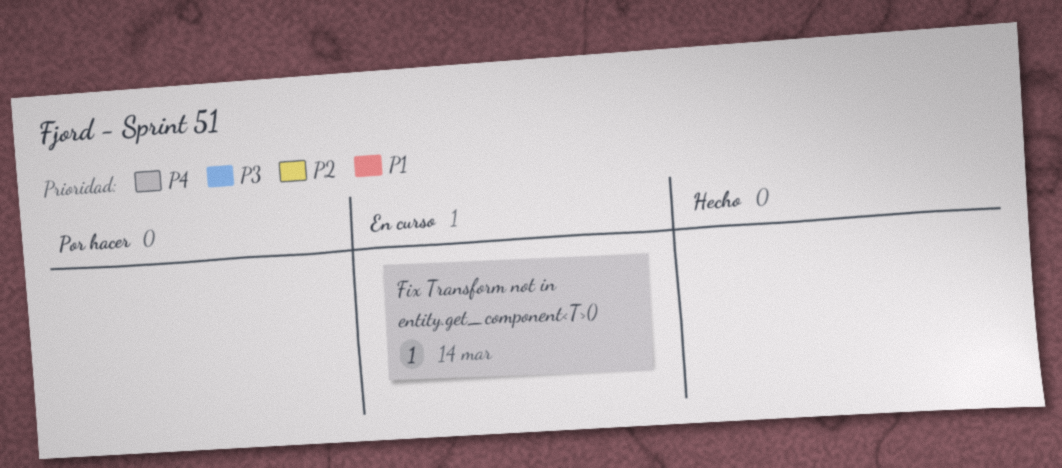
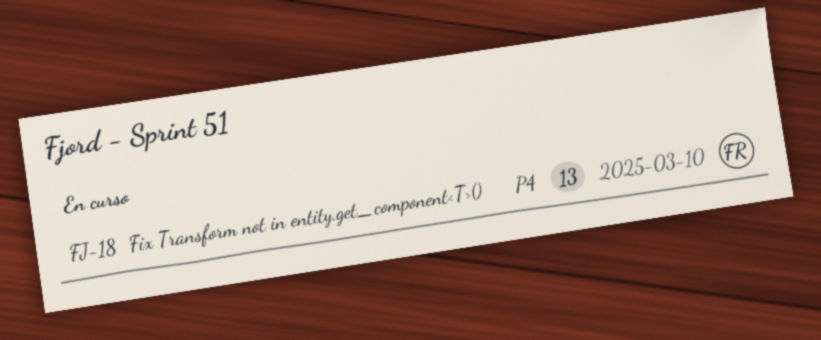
Fix Transform not in entity.get_component<T>(), estimate: 1 -> 13
Fix Transform not in entity.get_component<T>(), due: Mar 14 -> Mar 10

